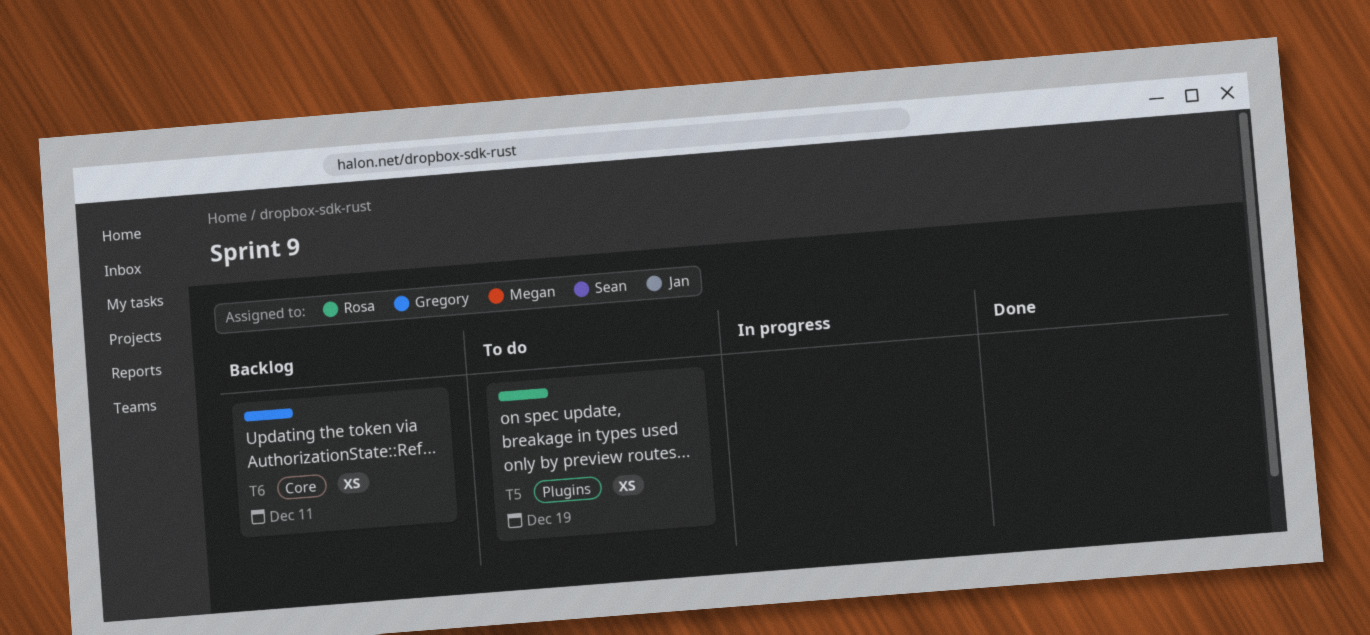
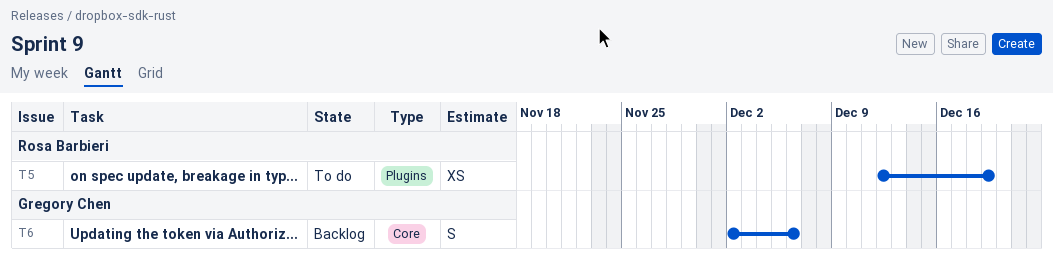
T6, estimate: XS -> S
T6, due: Dec 11 -> Dec 6

